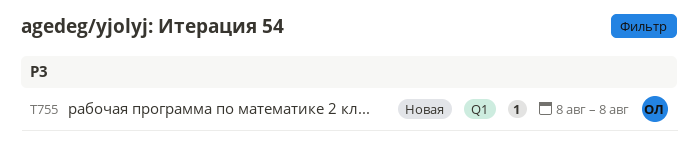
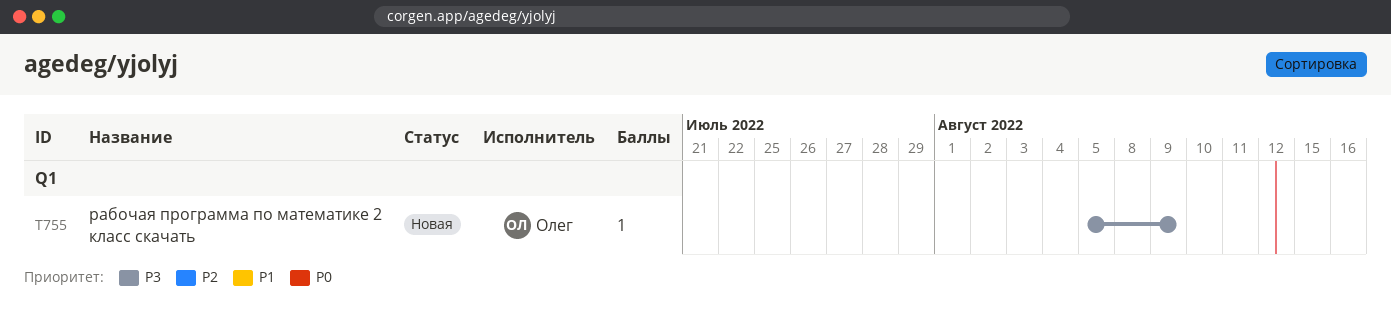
T755, start: Aug 8 -> Aug 5
T755, due: Aug 8 -> Aug 9

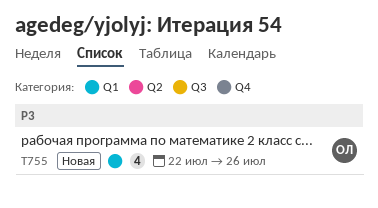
T755, estimate: 1 -> 4
T755, start: Aug 5 -> Jul 22
T755, due: Aug 9 -> Jul 26

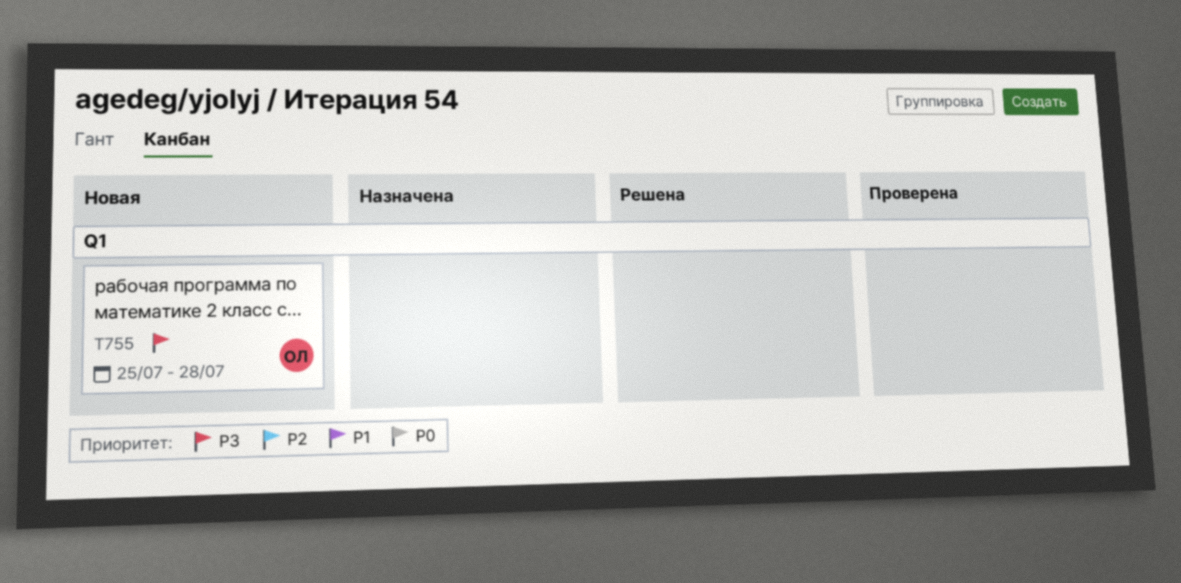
T755, start: Jul 22 -> Jul 25
T755, due: Jul 26 -> Jul 28

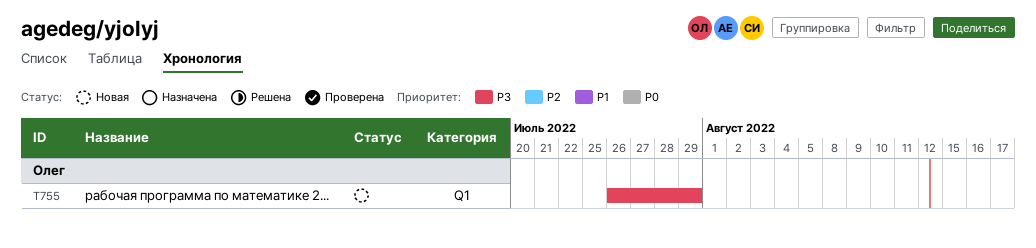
T755, start: Jul 25 -> Jul 26
T755, due: Jul 28 -> Jul 29

